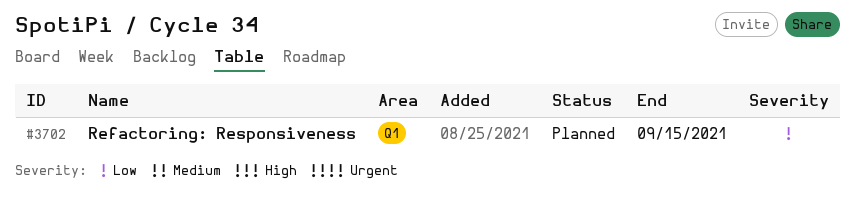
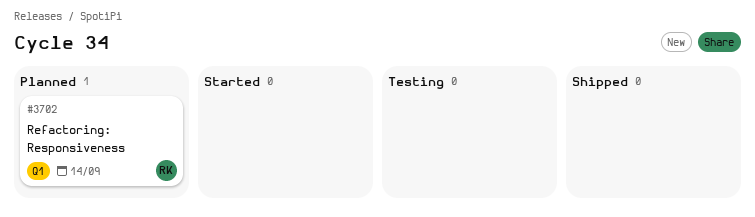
#3702, due: Sep 15 -> Sep 14

